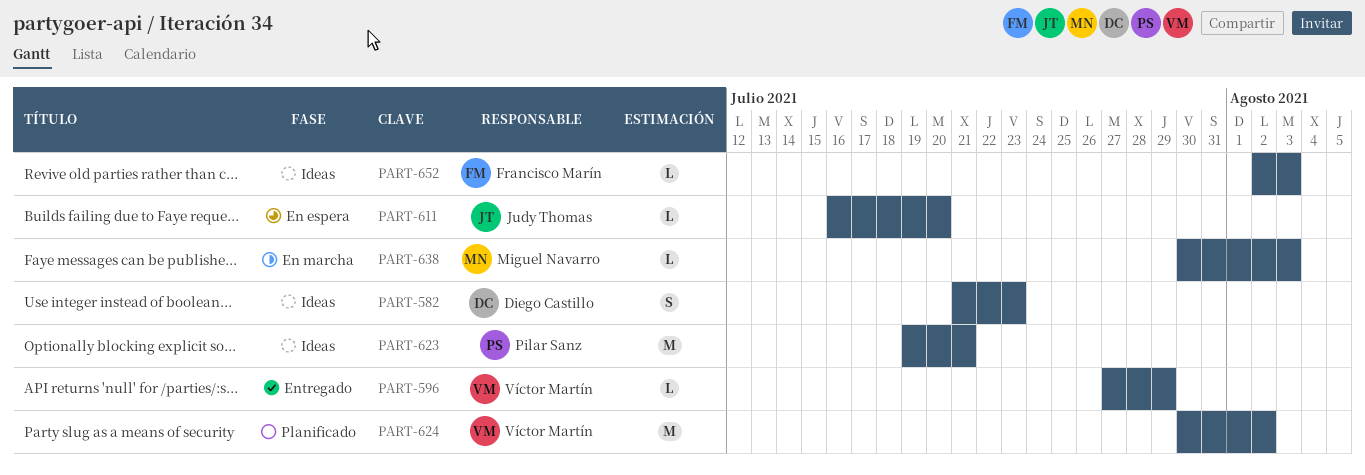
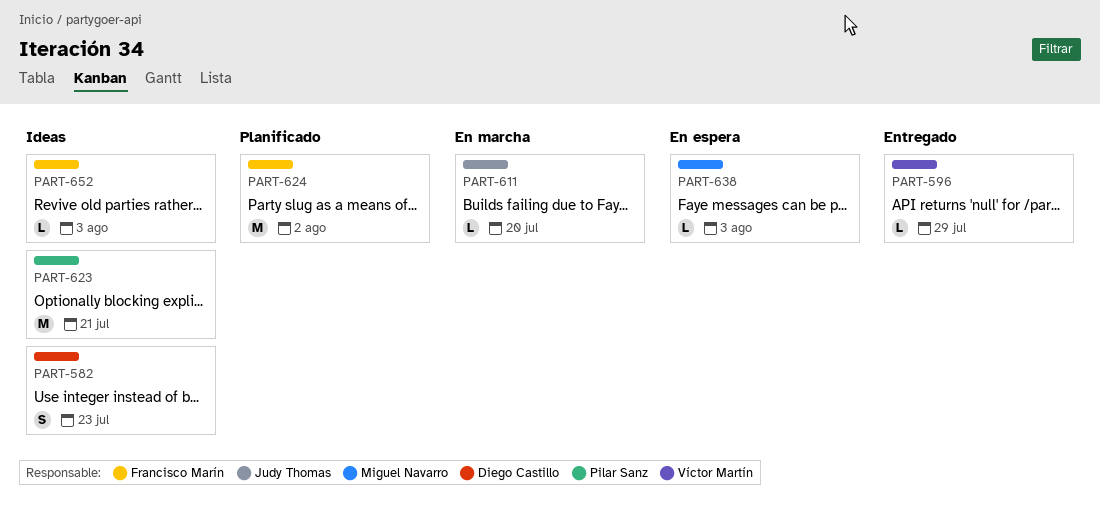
PART-611, status: En espera -> En marcha
PART-624, owner: Víctor Martín -> Francisco Marín
PART-638, status: En marcha -> En espera

